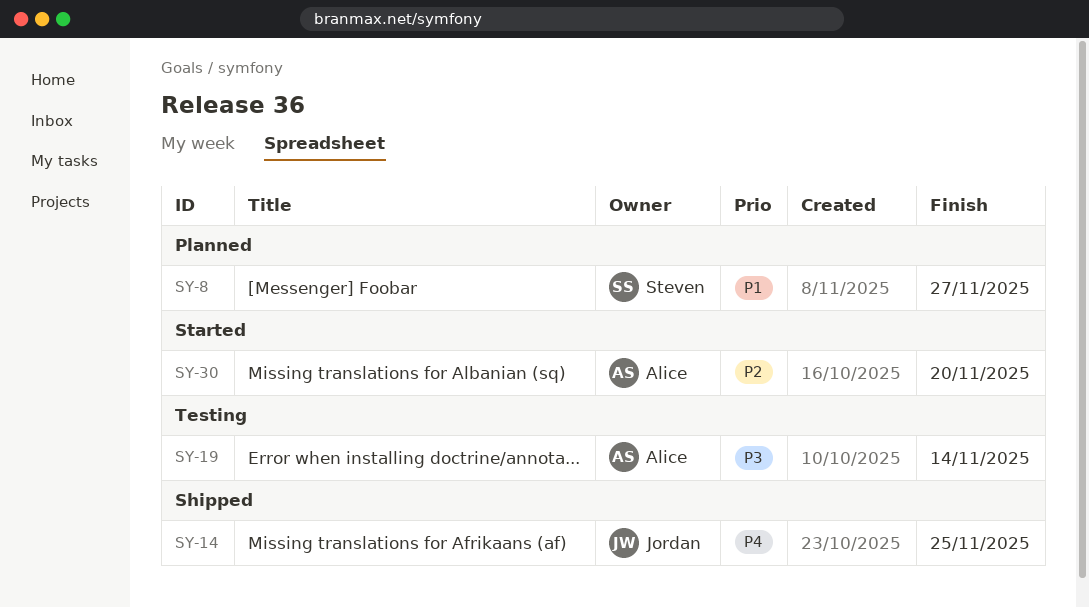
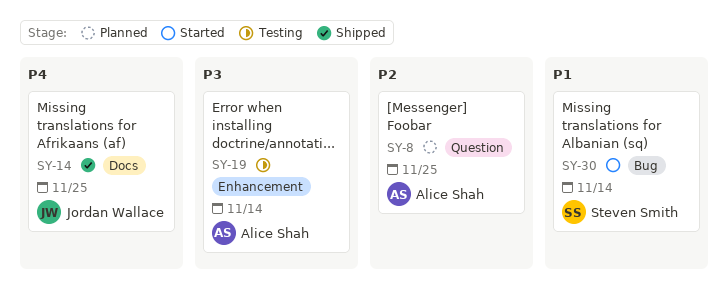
SY-8, owner: Steven Smith -> Alice Shah
SY-8, priority: P1 -> P2
SY-8, due: Nov 27 -> Nov 25
SY-30, owner: Alice Shah -> Steven Smith
SY-30, priority: P2 -> P1
SY-30, due: Nov 20 -> Nov 14

